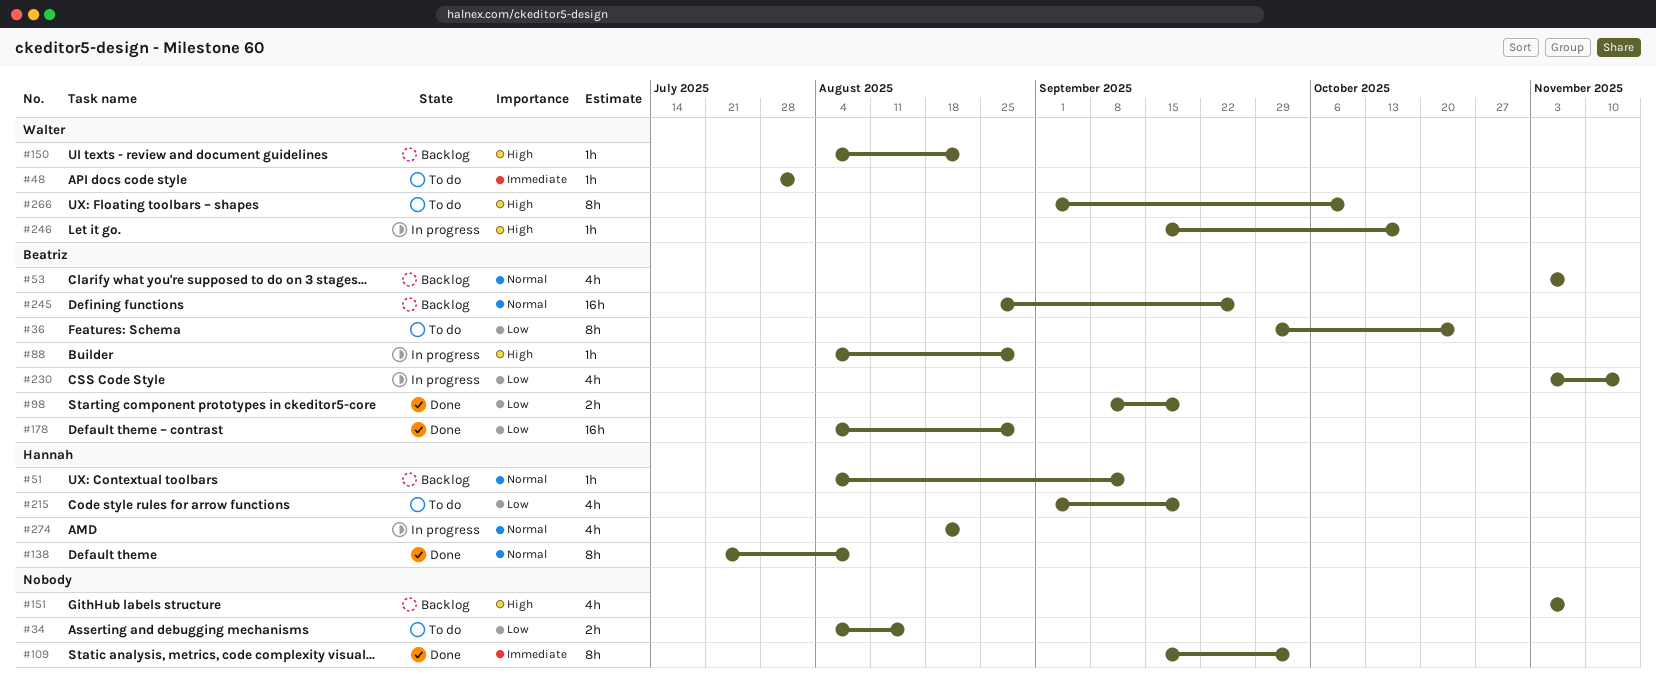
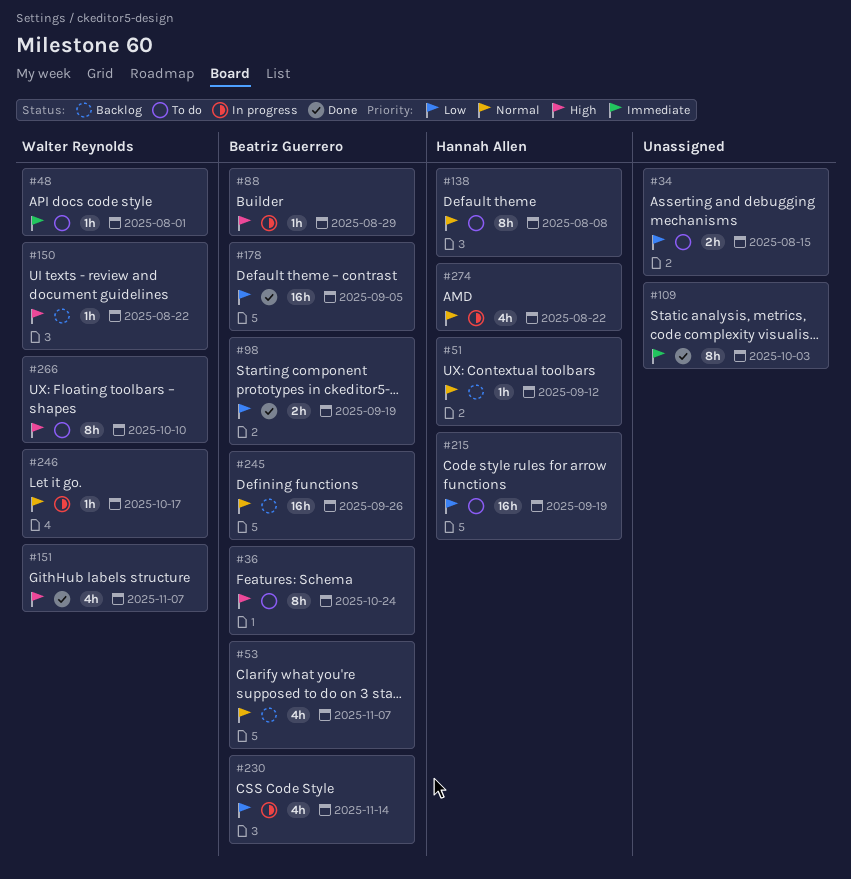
#36, priority: Low -> High
#138, status: Done -> To do
#151, status: Backlog -> Done
#151, owner: none -> Walter Reynolds
#178, due: Aug 29 -> Sep 5
#215, estimate: 4h -> 16h
#246, priority: High -> Normal

